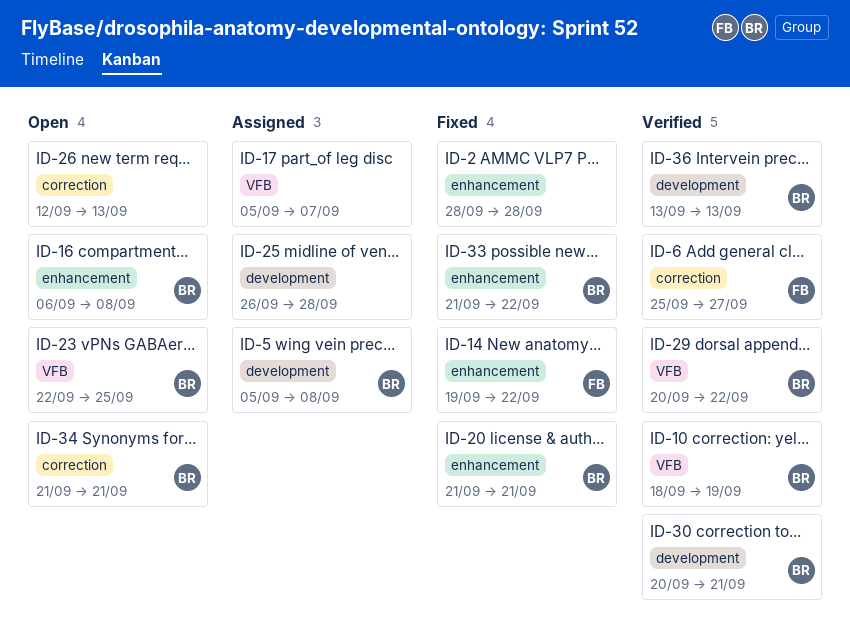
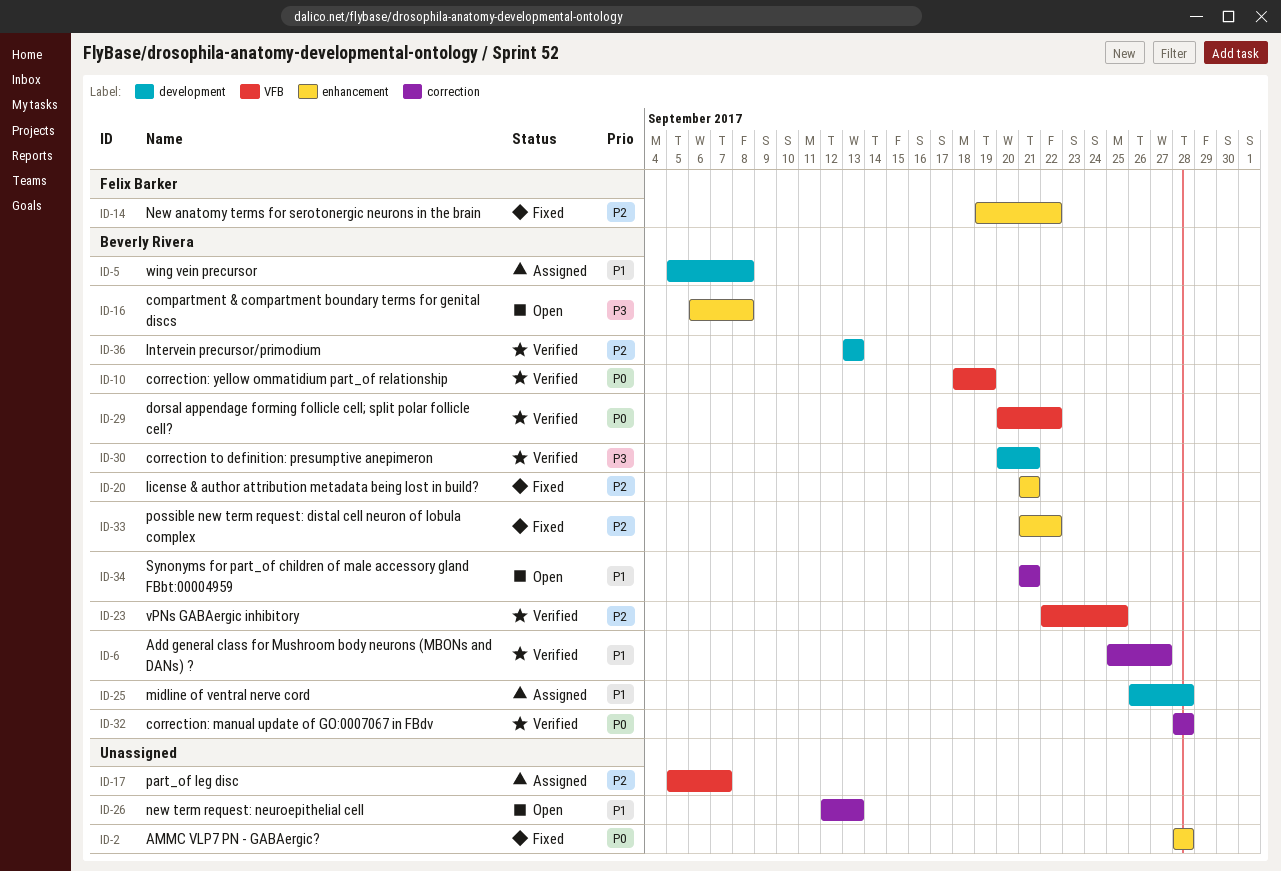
ID-6, owner: Felix Barker -> Beverly Rivera
ID-23, status: Open -> Verified
ID-25, owner: none -> Beverly Rivera
ID-32: none -> present

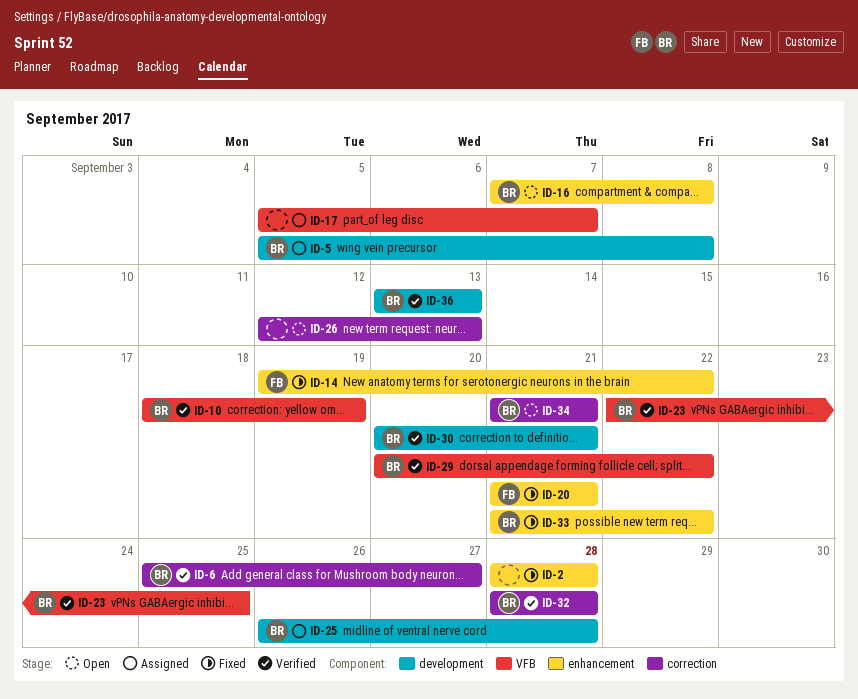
ID-16, start: Sep 6 -> Sep 7
ID-20, owner: Beverly Rivera -> Felix Barker

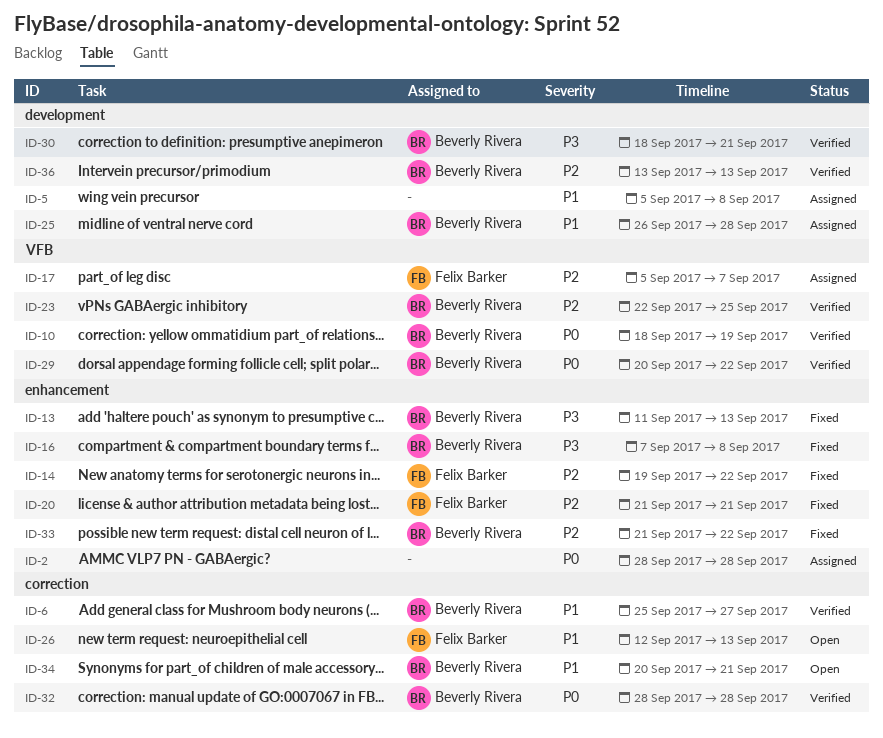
ID-2, status: Fixed -> Assigned
ID-5, owner: Beverly Rivera -> none
ID-13: none -> present
ID-16, status: Open -> Fixed
ID-17, owner: none -> Felix Barker
ID-26, owner: none -> Felix Barker
ID-30, start: Sep 20 -> Sep 18
ID-34, start: Sep 21 -> Sep 20

